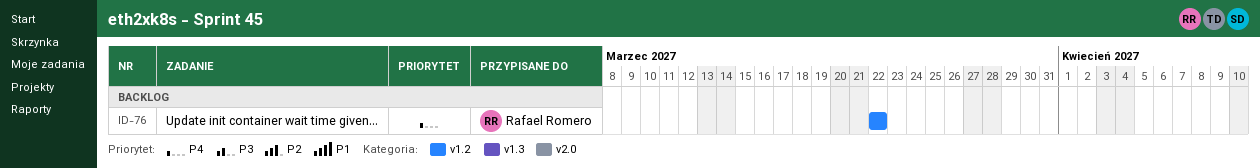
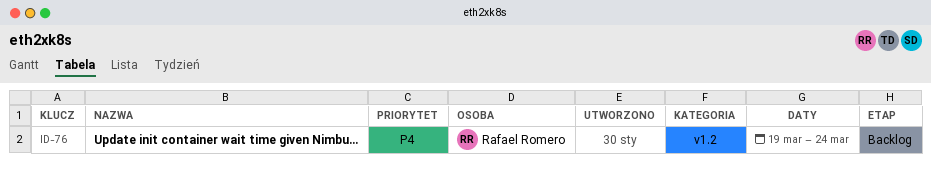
ID-76, start: Mar 22 -> Mar 19
ID-76, due: Mar 22 -> Mar 24

